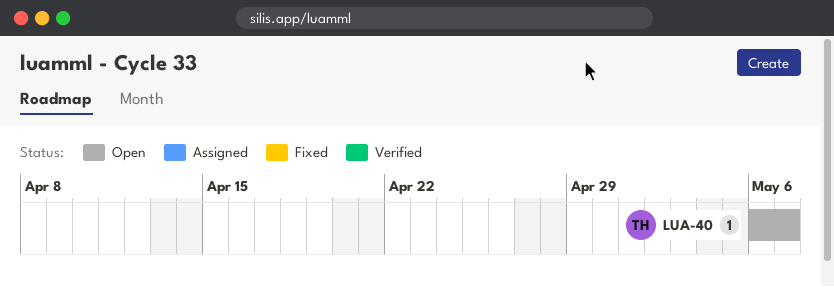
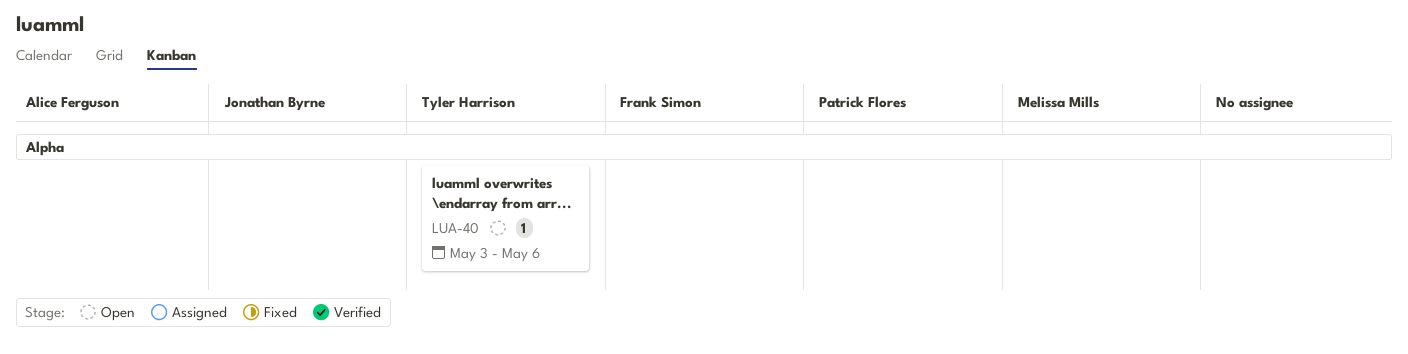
LUA-40, start: May 6 -> May 3
LUA-40, due: May 7 -> May 6

